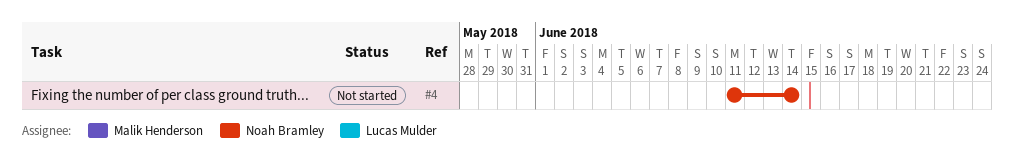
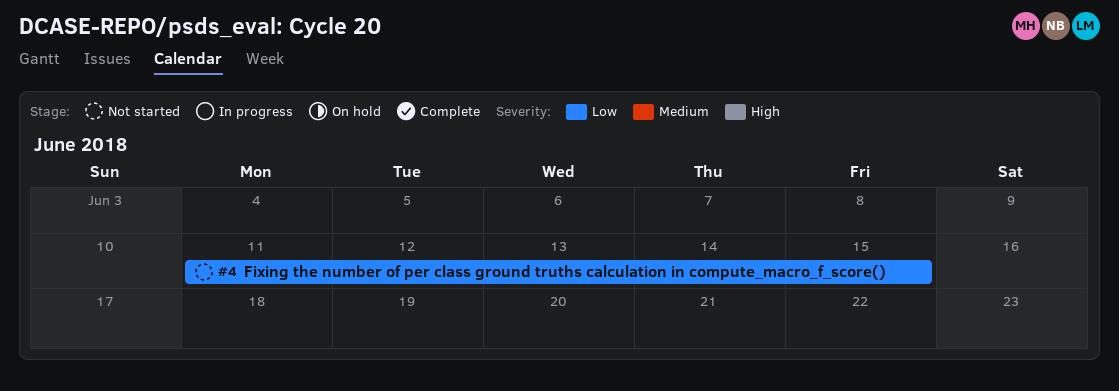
#4, due: Jun 14 -> Jun 15

